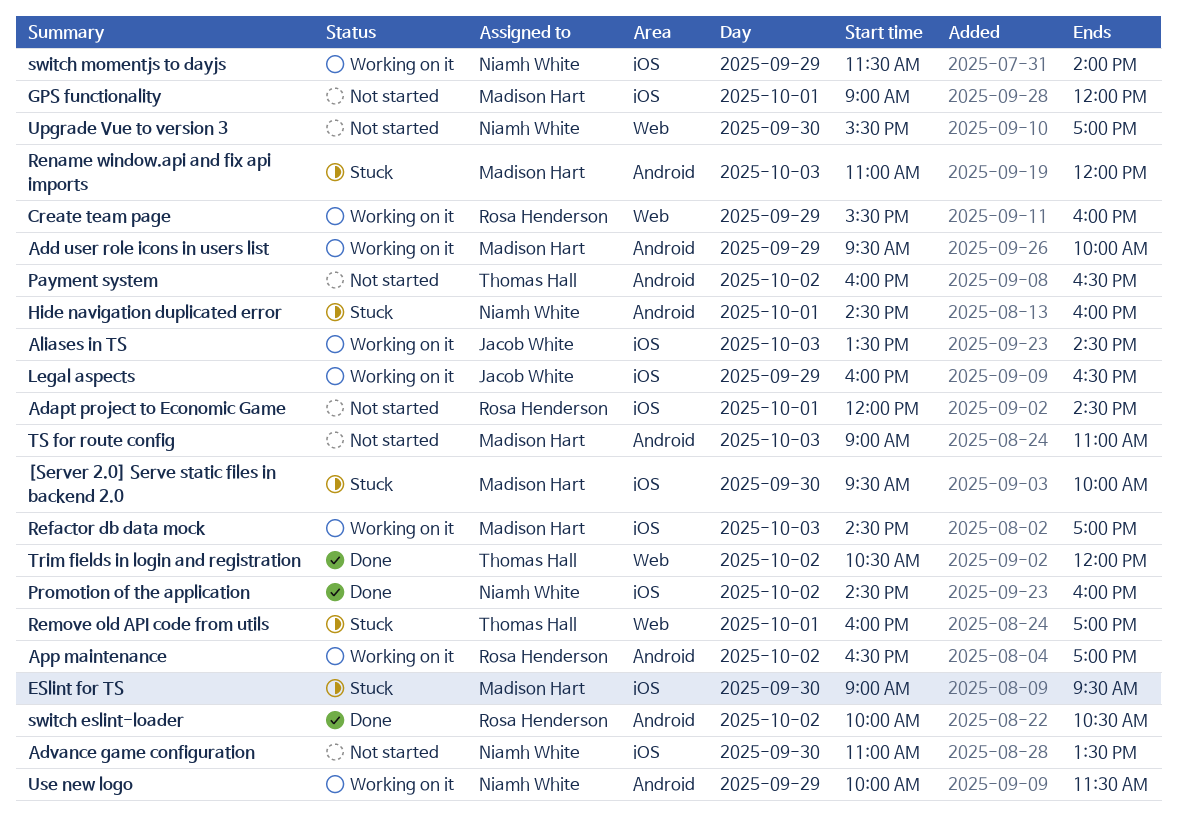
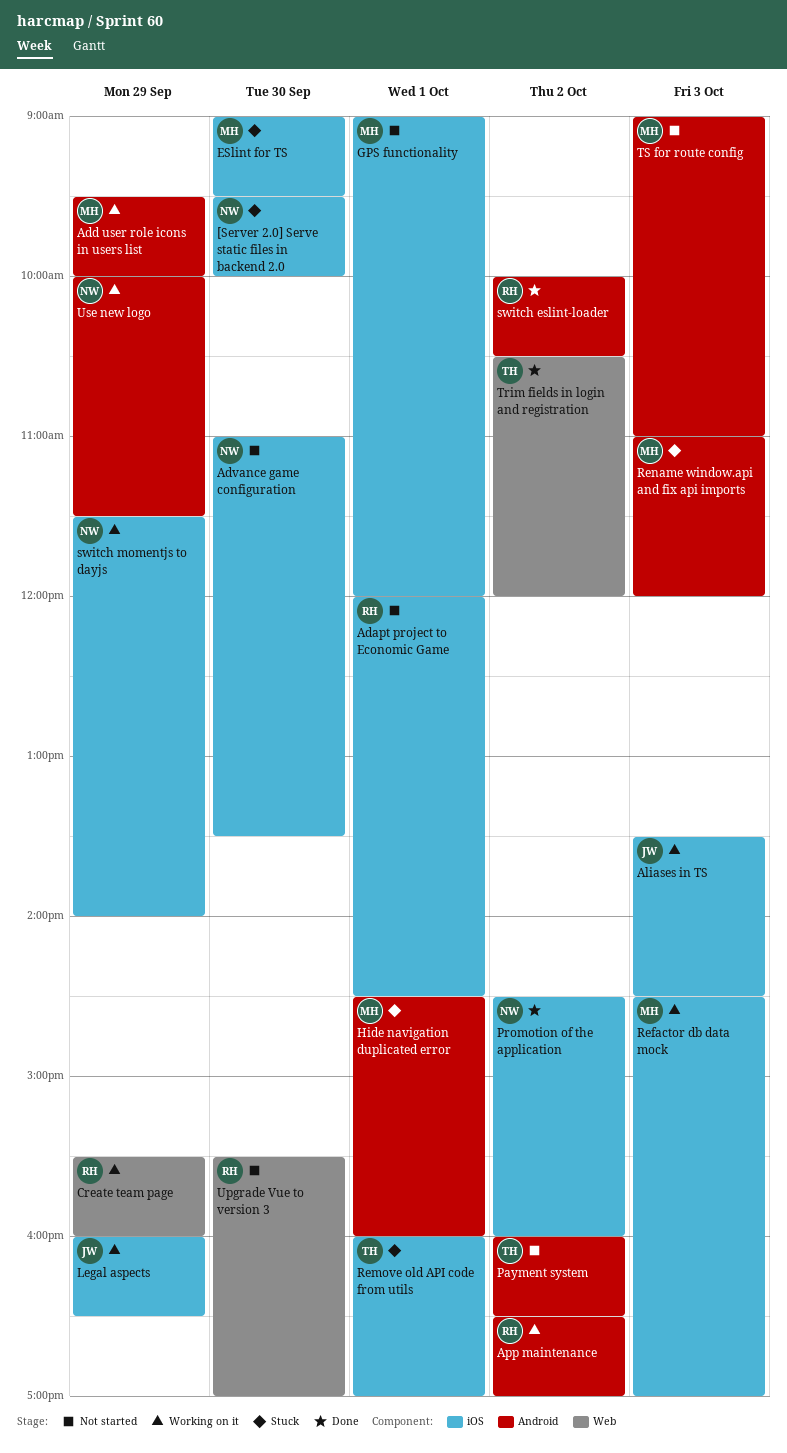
[Server 2.0] Serve static files in backend 2.0, owner: Madison Hart -> Niamh White
Hide navigation duplicated error, owner: Niamh White -> Madison Hart
Remove old API code from utils, label: Web -> iOS
Upgrade Vue to version 3, owner: Niamh White -> Rosa Henderson

